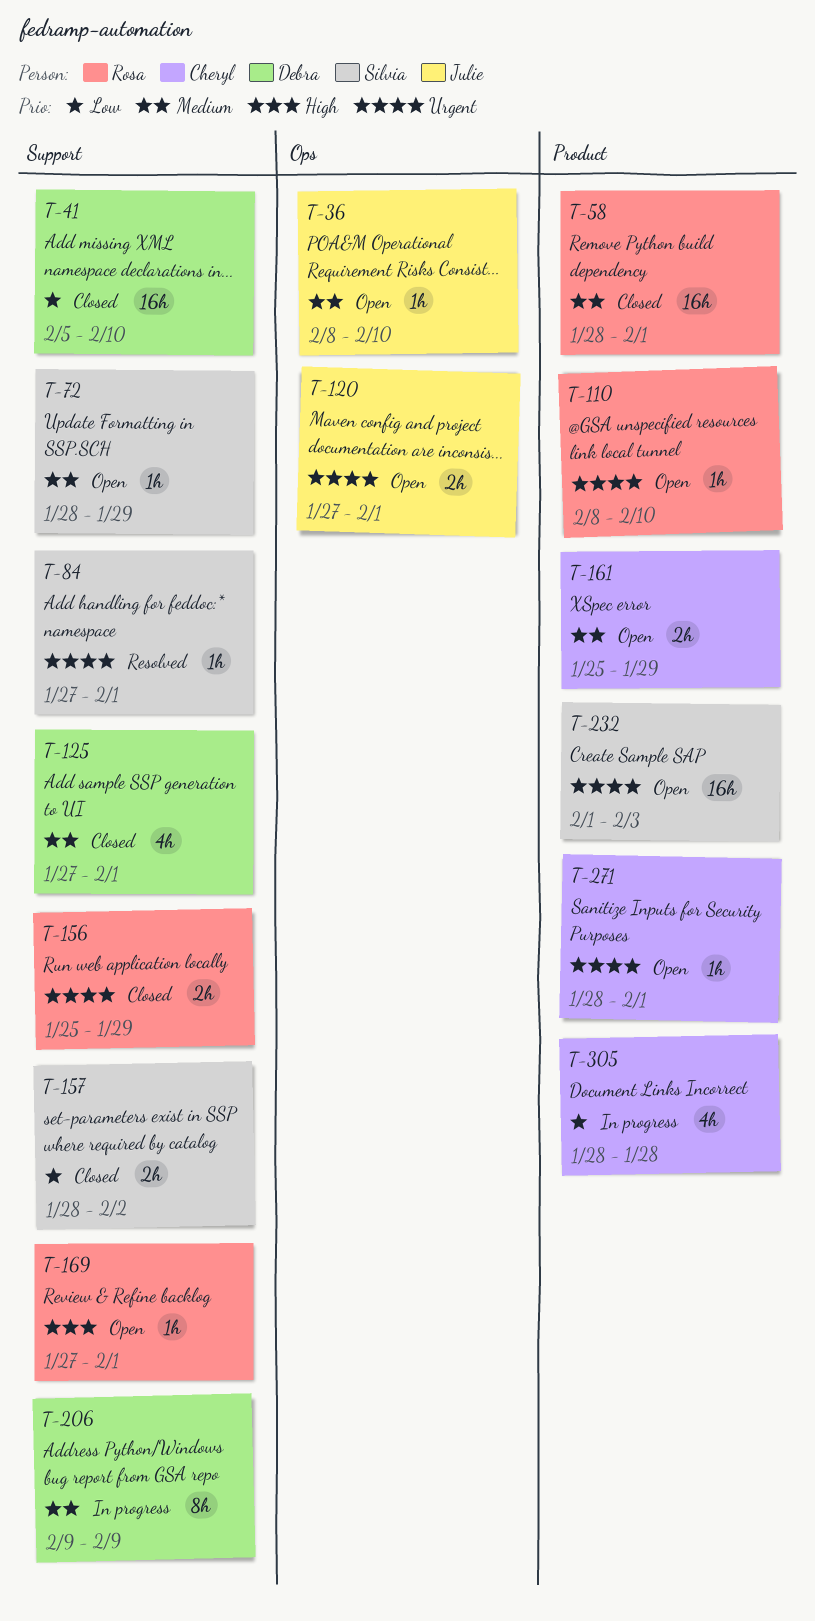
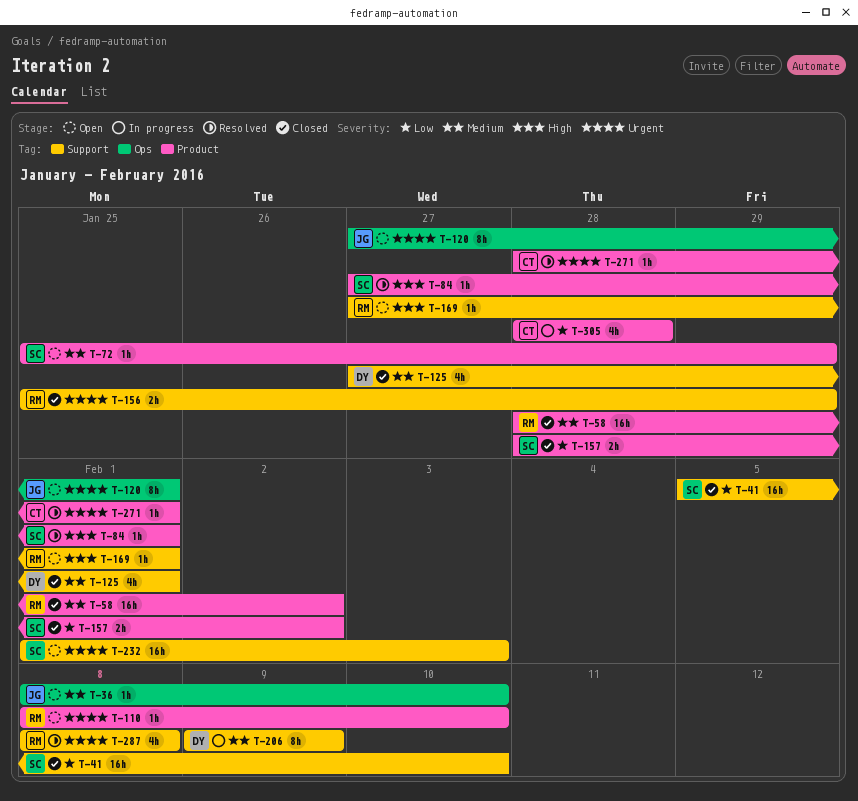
T-41, owner: Debra -> Silvia
T-58, due: Feb 1 -> Feb 2
T-72, label: Support -> Product
T-72, start: Jan 28 -> Jan 25
T-84, priority: Urgent -> High
T-84, label: Support -> Product
T-120, estimate: 2h -> 8h
T-157, label: Support -> Product
T-161: present -> none
T-232, label: Product -> Support
T-271, status: Open -> Resolved
T-287: none -> present

